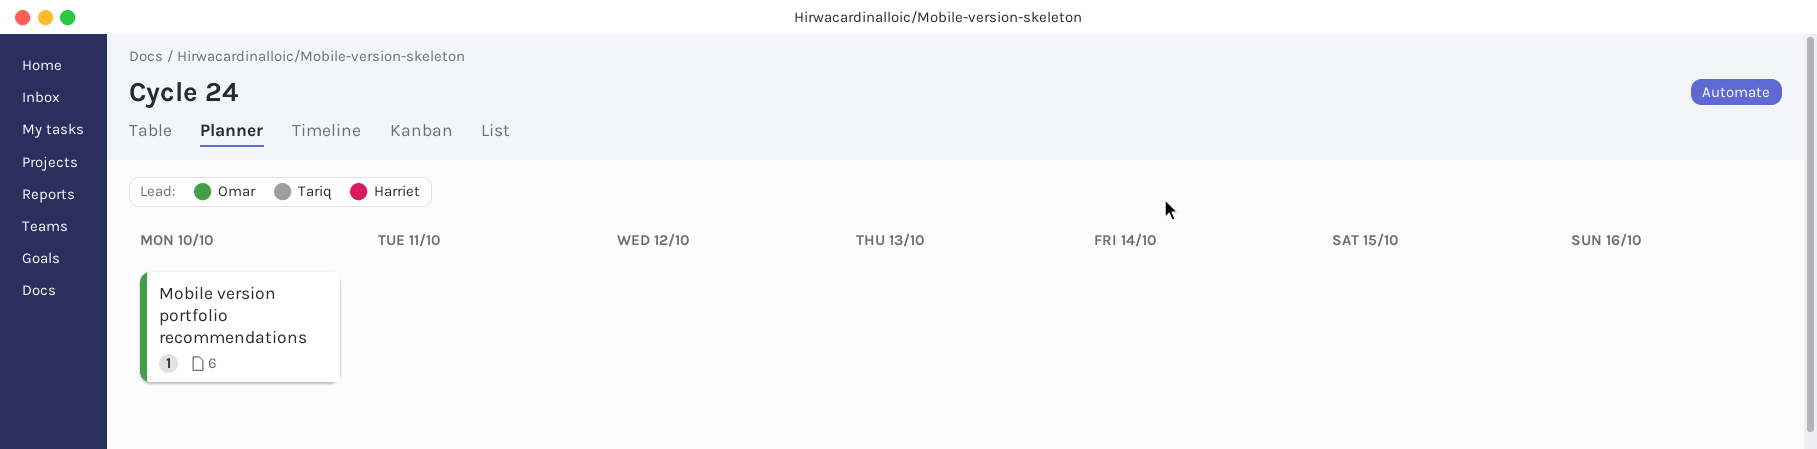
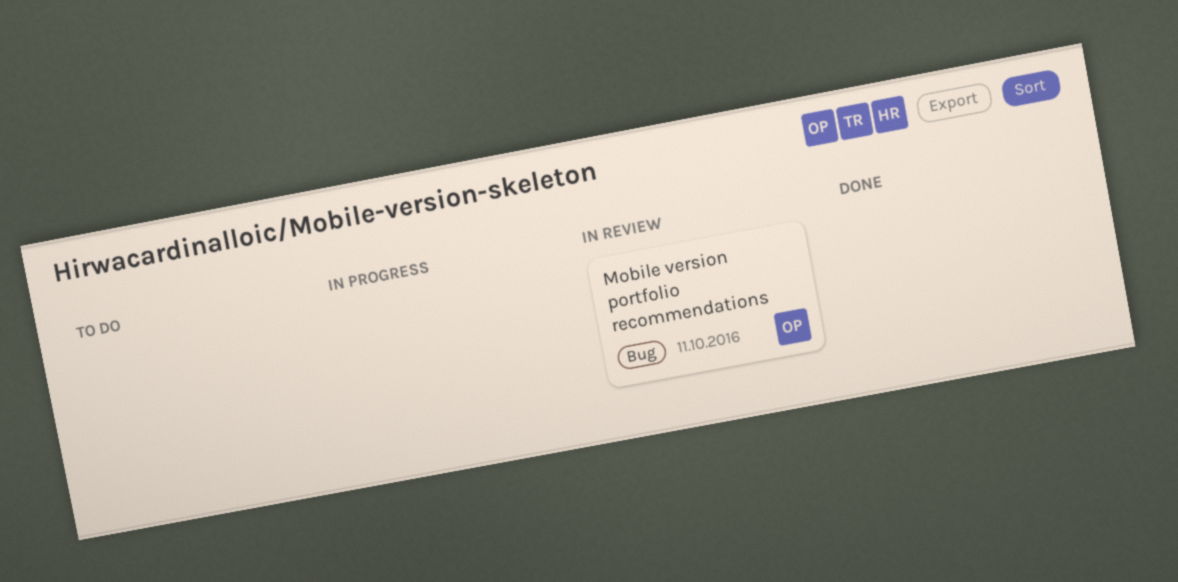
Mobile version portfolio recommendations, due: Oct 10 -> Oct 11

